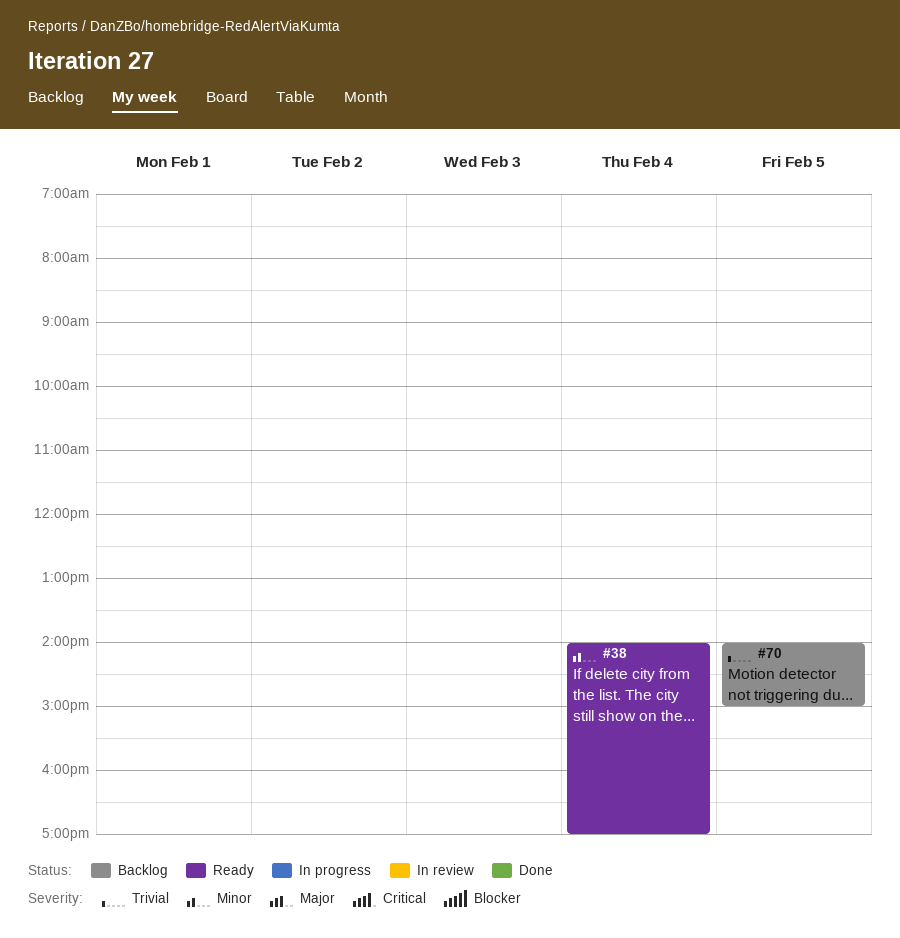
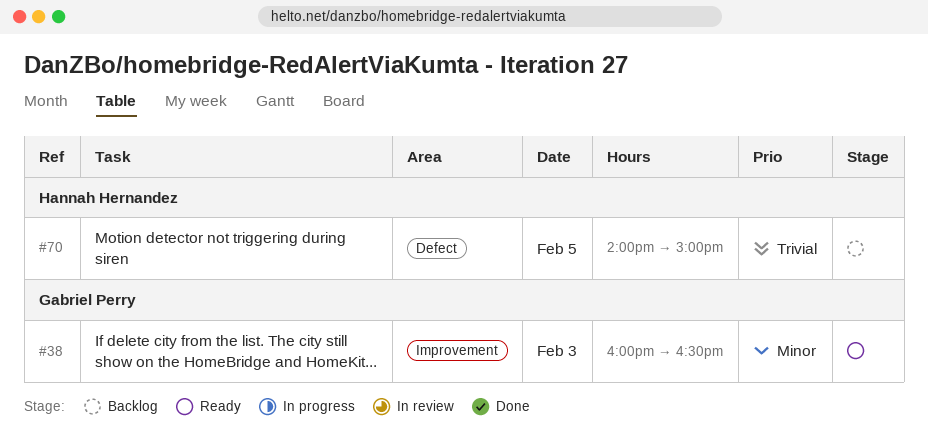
#38, day: Feb 4 -> Feb 3
#38, begins: 14:00 -> 16:00
#38, ends: 17:00 -> 16:30

